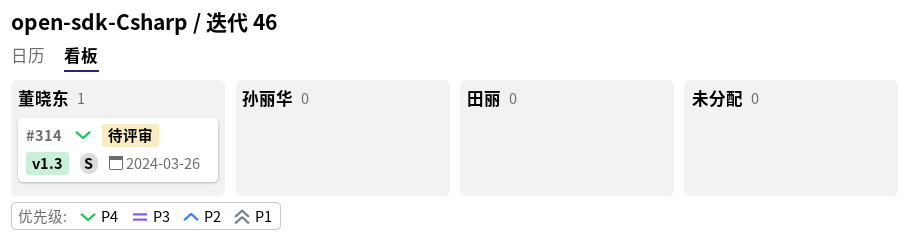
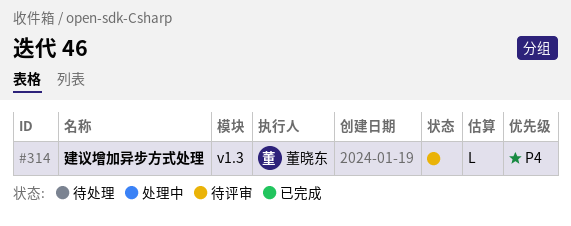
#314, estimate: S -> L

